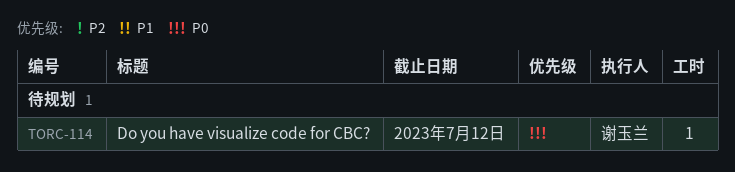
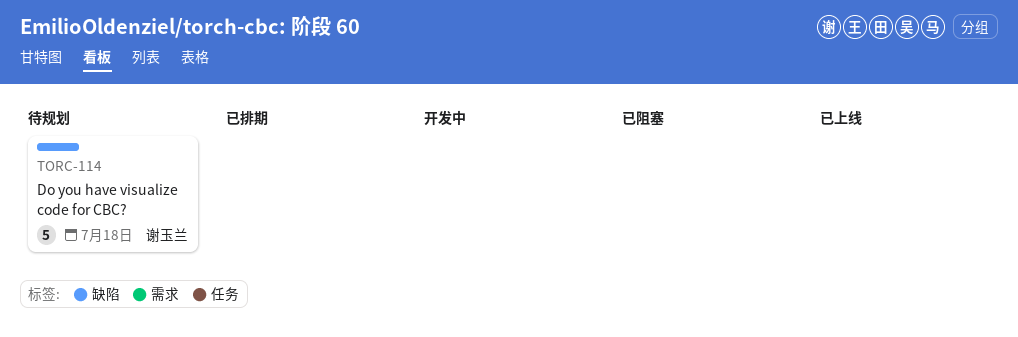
TORC-114, estimate: 1 -> 5
TORC-114, due: Jul 12 -> Jul 18

